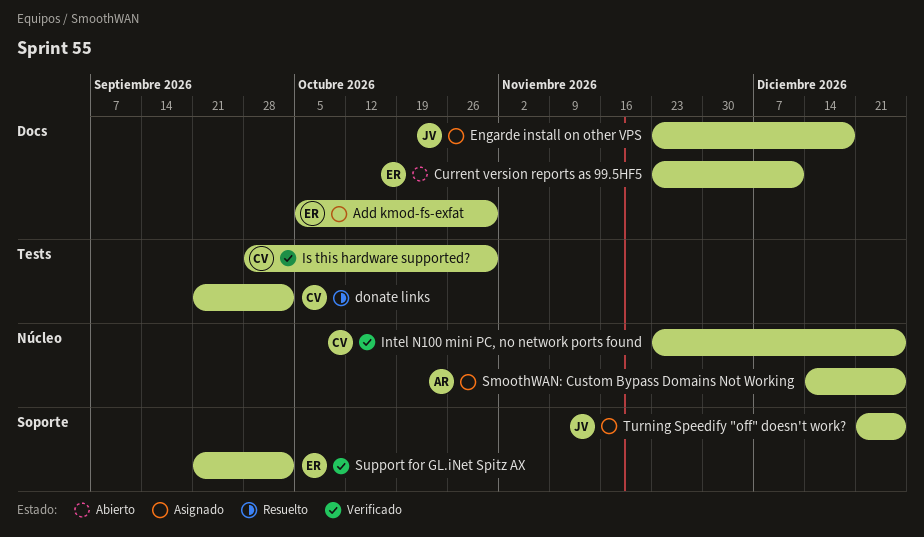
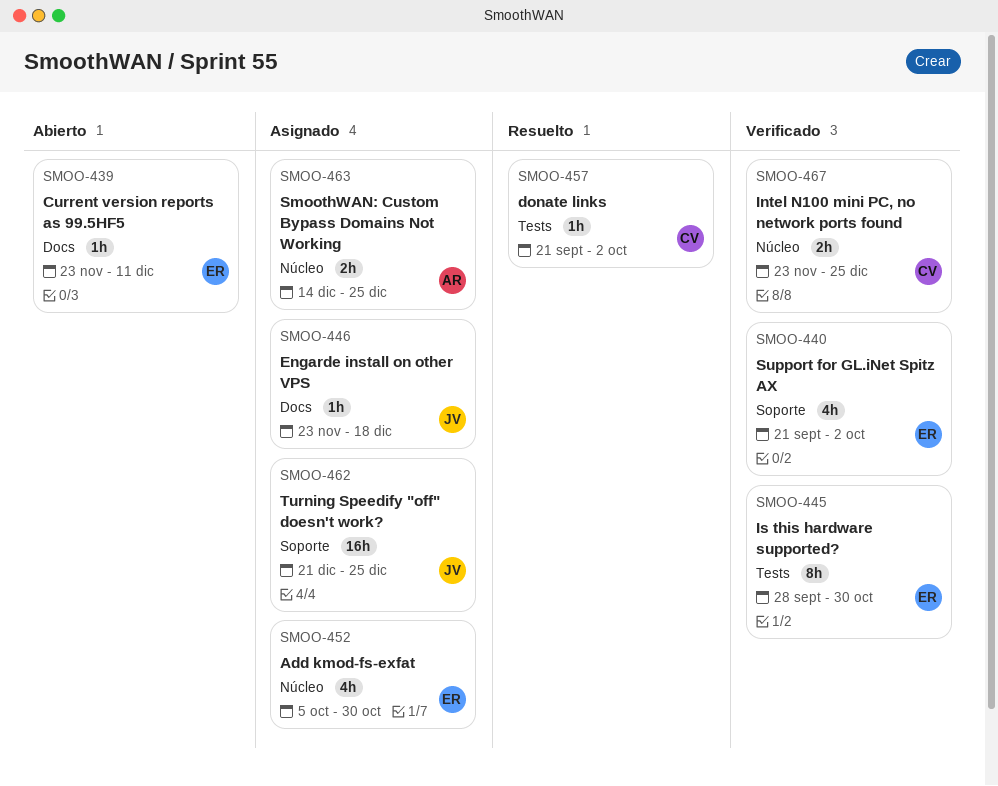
Add kmod-fs-exfat, label: Docs -> Núcleo
Is this hardware supported?, owner: CV -> ER

